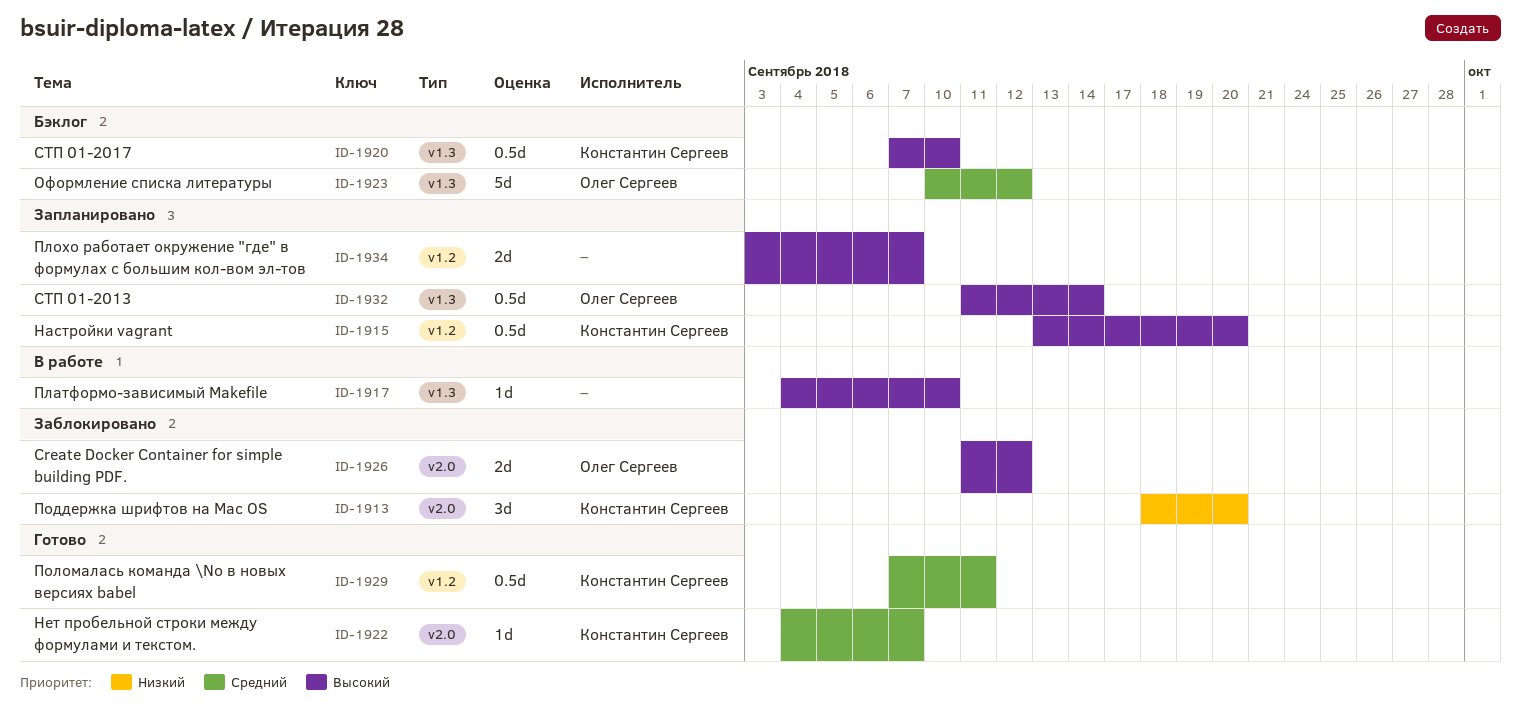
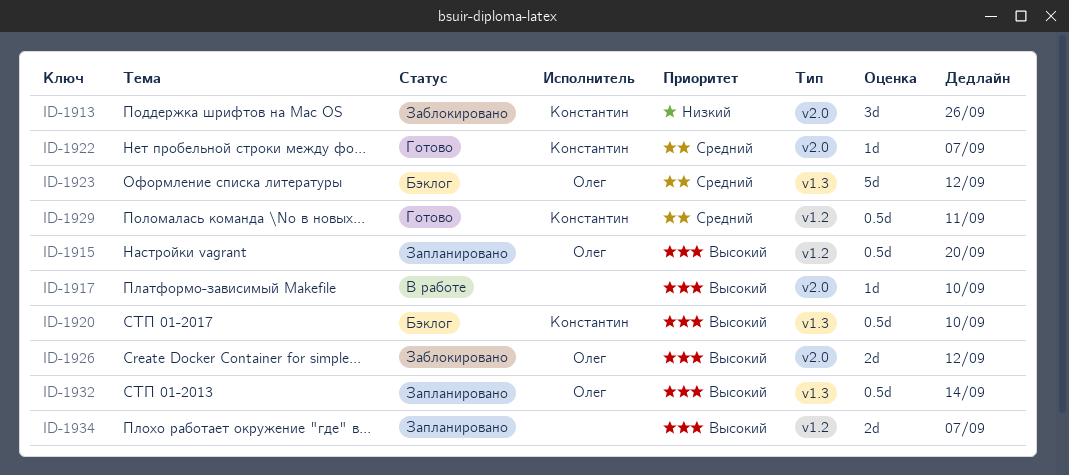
ID-1913, due: Sep 20 -> Sep 26
ID-1915, owner: Константин Сергеев -> Олег Сергеев
ID-1917, label: v1.3 -> v2.0

